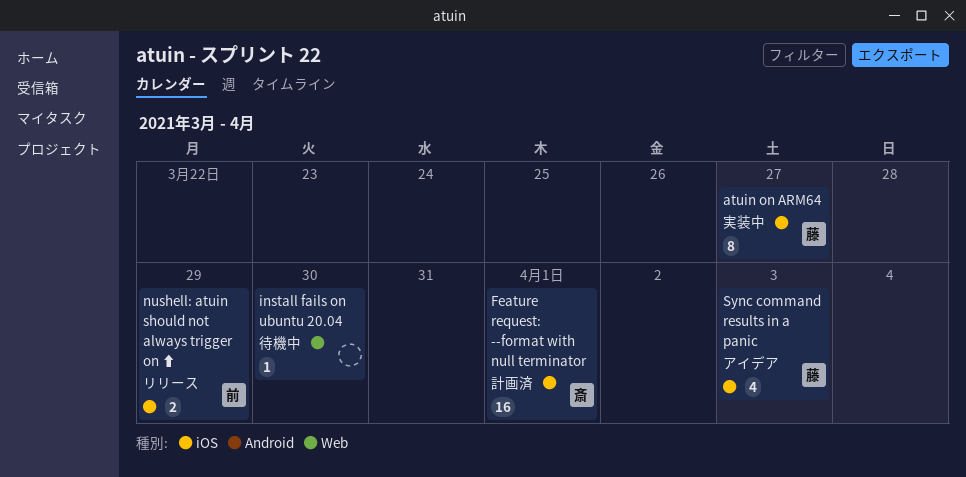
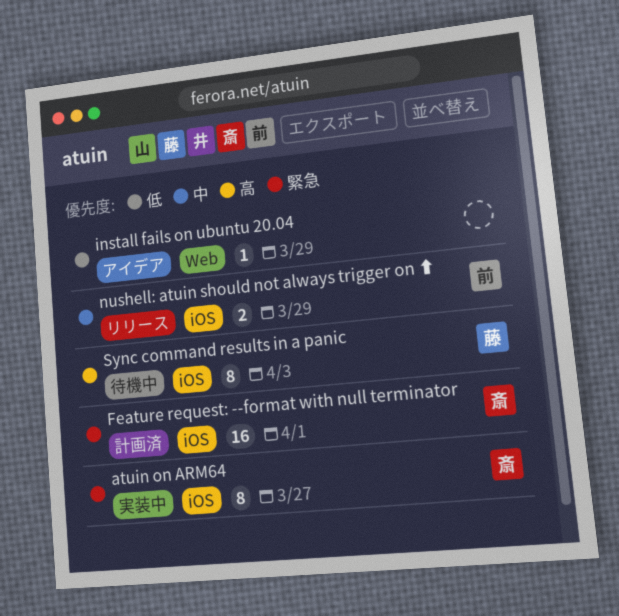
atuin on ARM64, owner: 藤 -> 斎
install fails on ubuntu 20.04, status: 待機中 -> アイデア
install fails on ubuntu 20.04, due: Mar 30 -> Mar 29
Sync command results in a panic, status: アイデア -> 待機中
Sync command results in a panic, estimate: 4 -> 8

